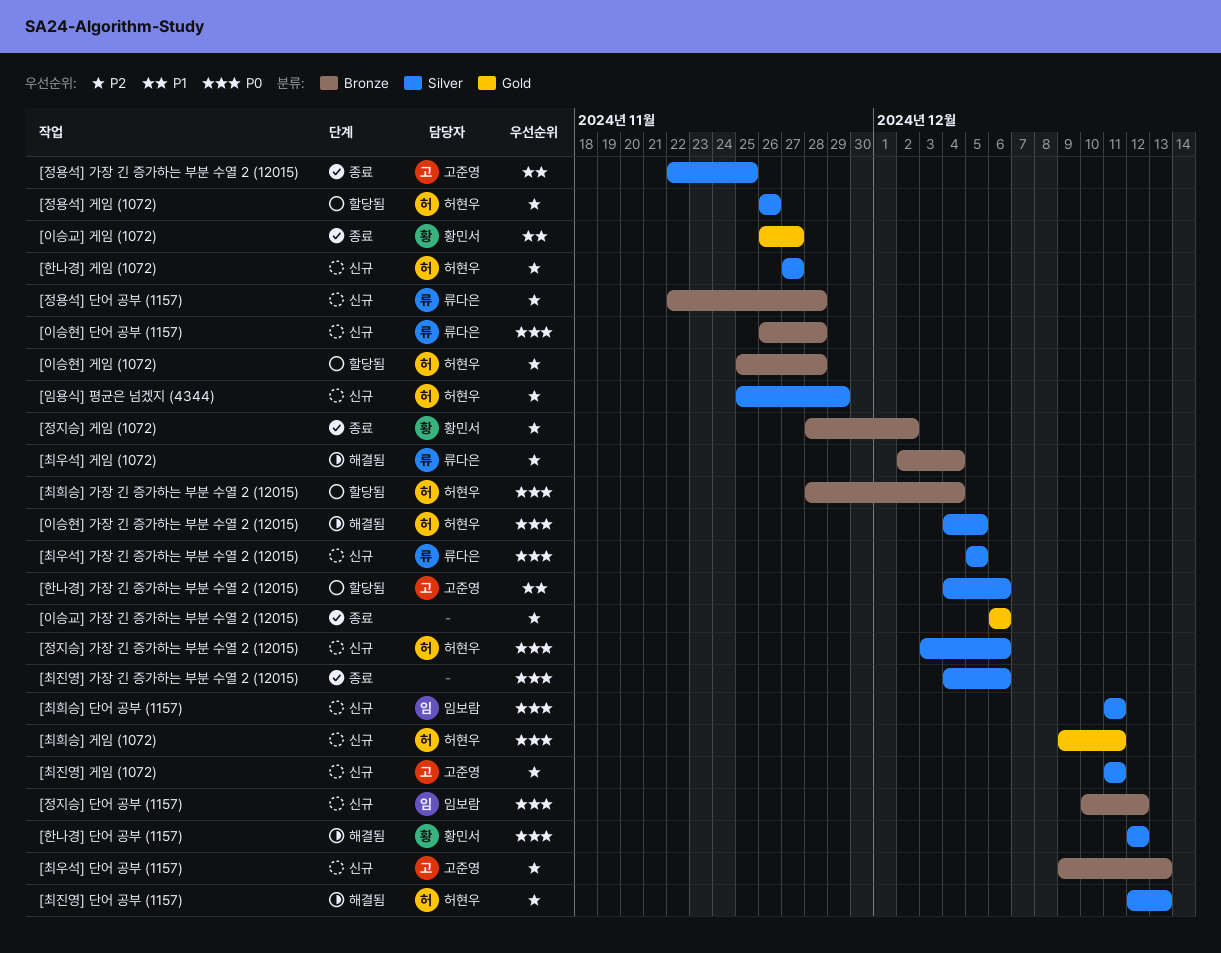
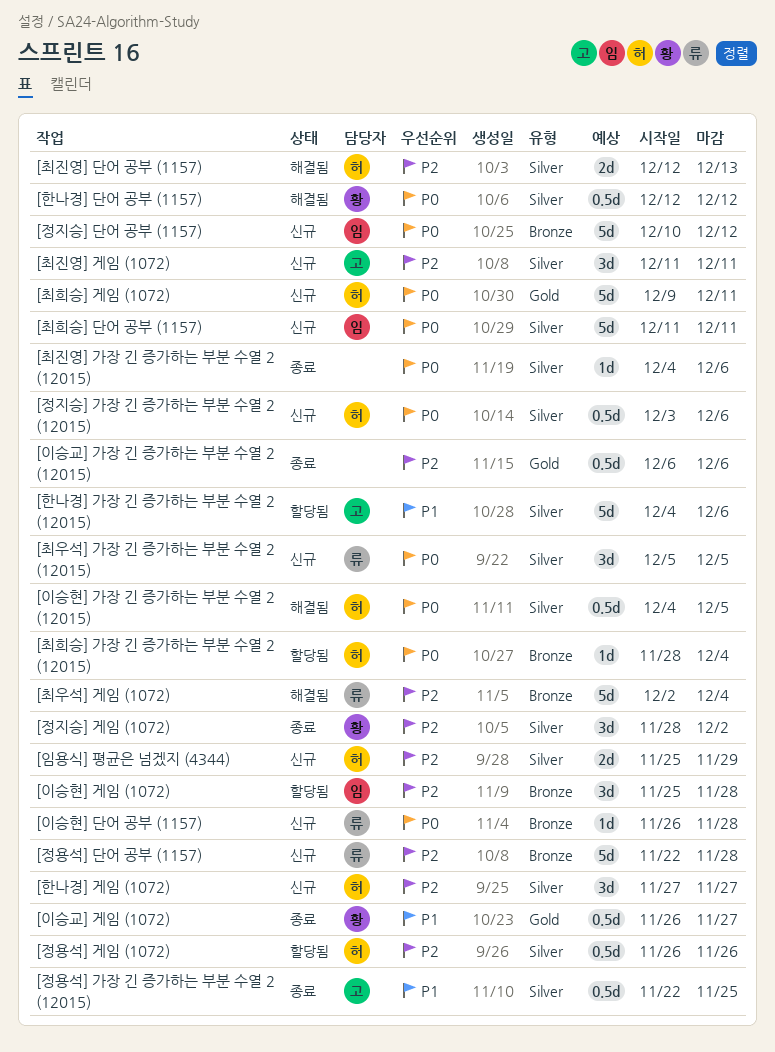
[이승현] 게임 (1072), owner: 허현우 -> 임보람
[정지승] 게임 (1072), label: Bronze -> Silver
[최우석] 단어 공부 (1157): present -> none

